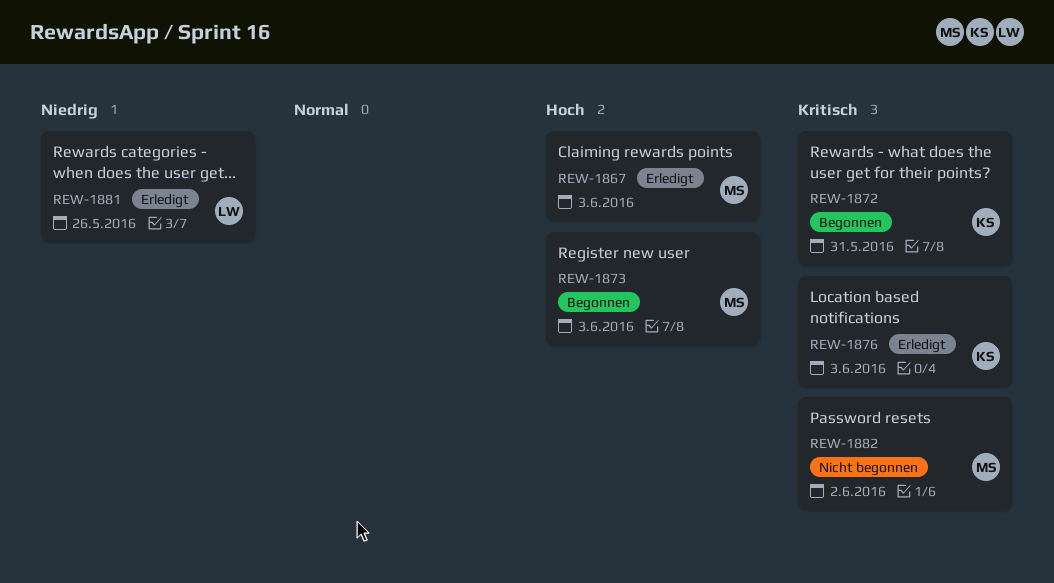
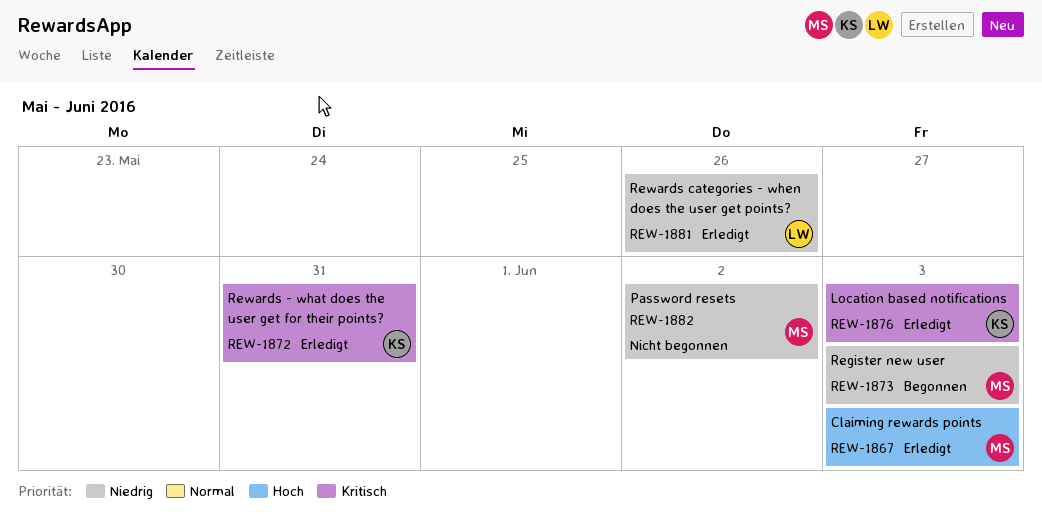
REW-1872, status: Begonnen -> Erledigt
REW-1873, priority: Hoch -> Niedrig
REW-1882, priority: Kritisch -> Niedrig

